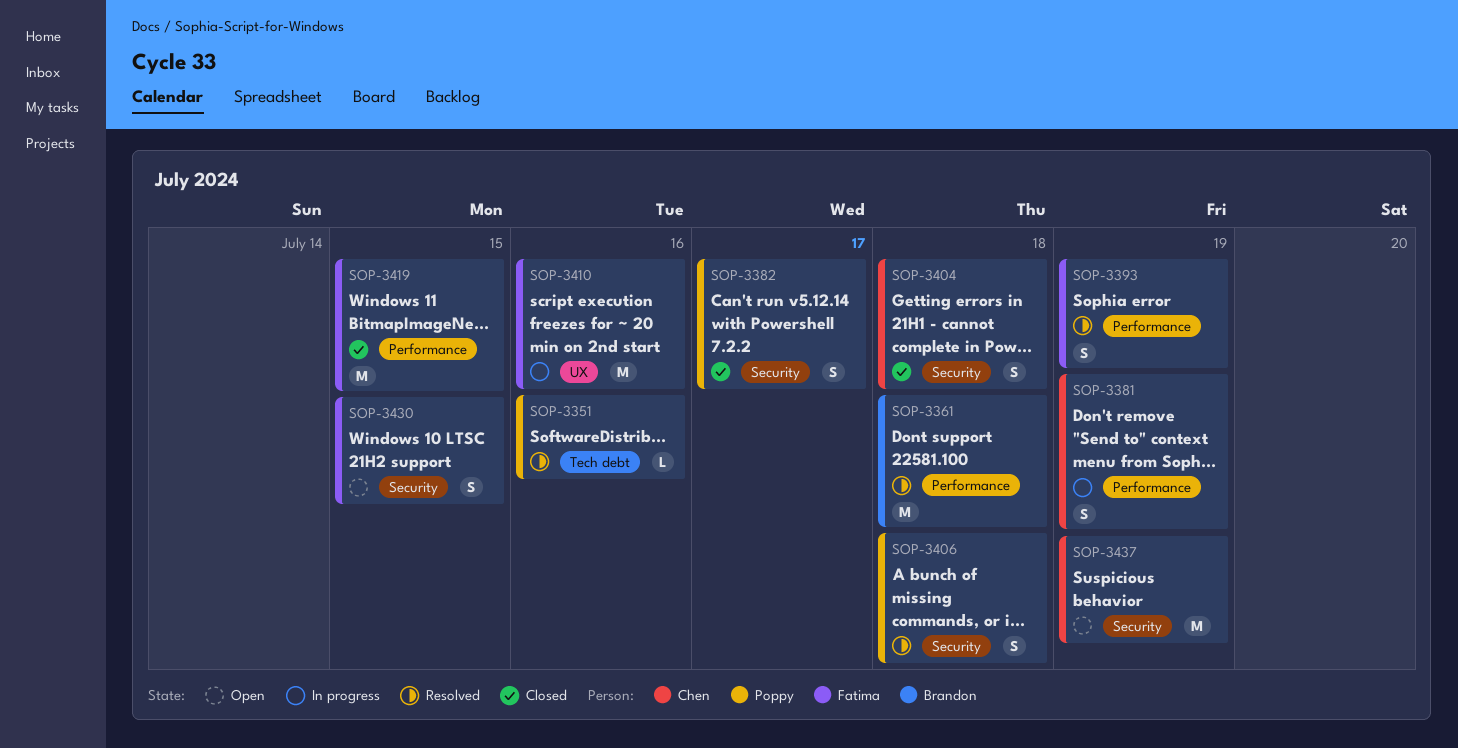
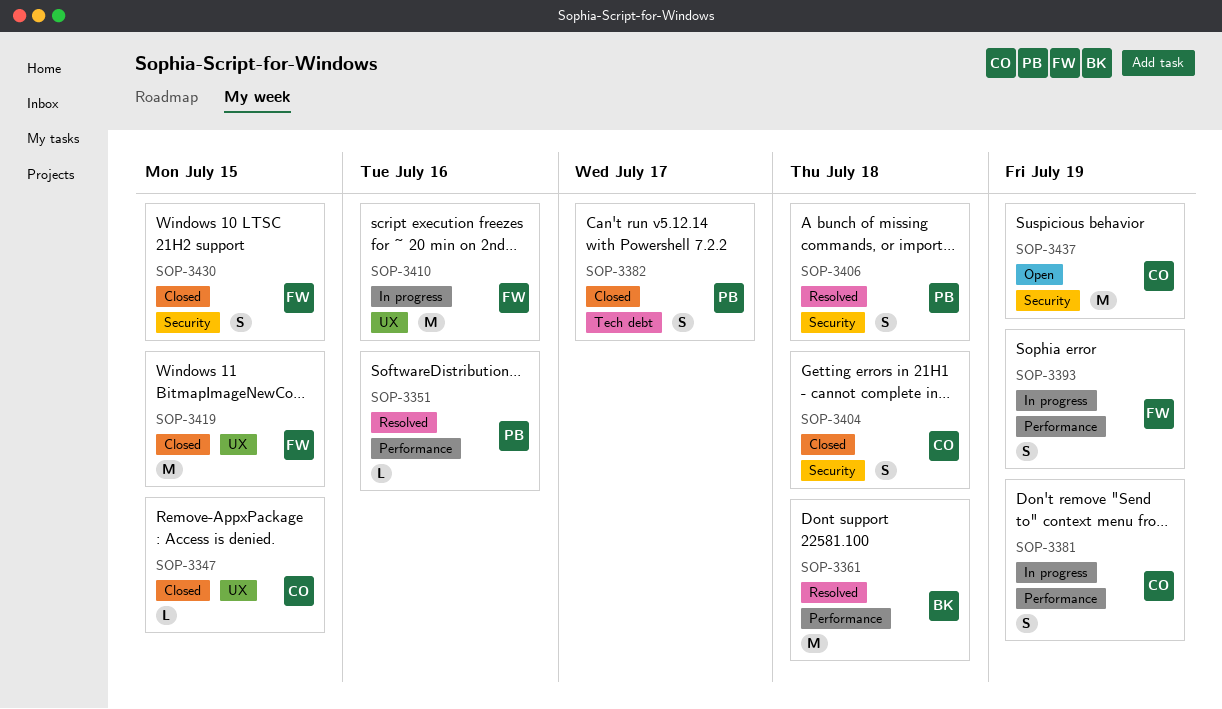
SOP-3347: none -> present
SOP-3351, label: Tech debt -> Performance
SOP-3382, label: Security -> Tech debt
SOP-3393, status: Resolved -> In progress
SOP-3419, label: Performance -> UX
SOP-3430, status: Open -> Closed

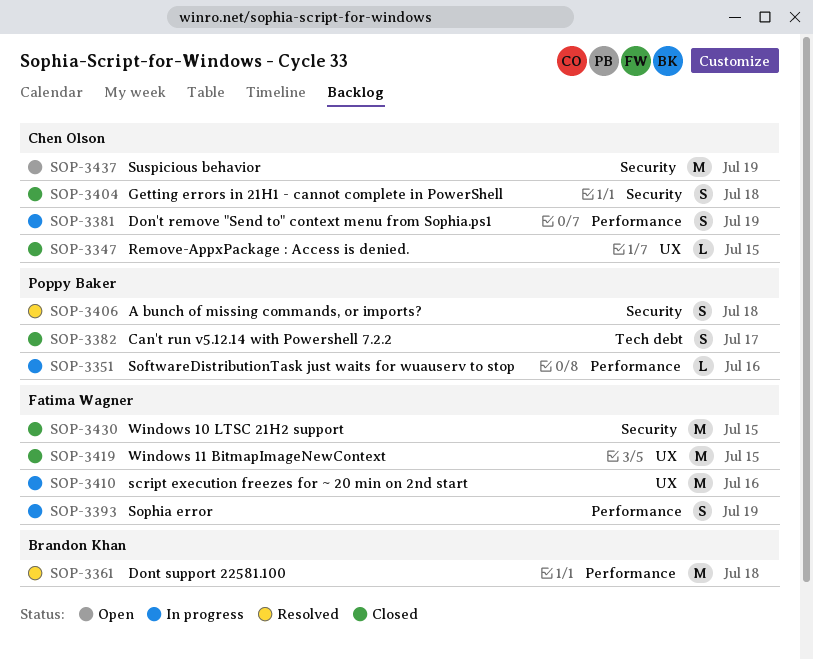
SOP-3351, status: Resolved -> In progress
SOP-3430, estimate: S -> M

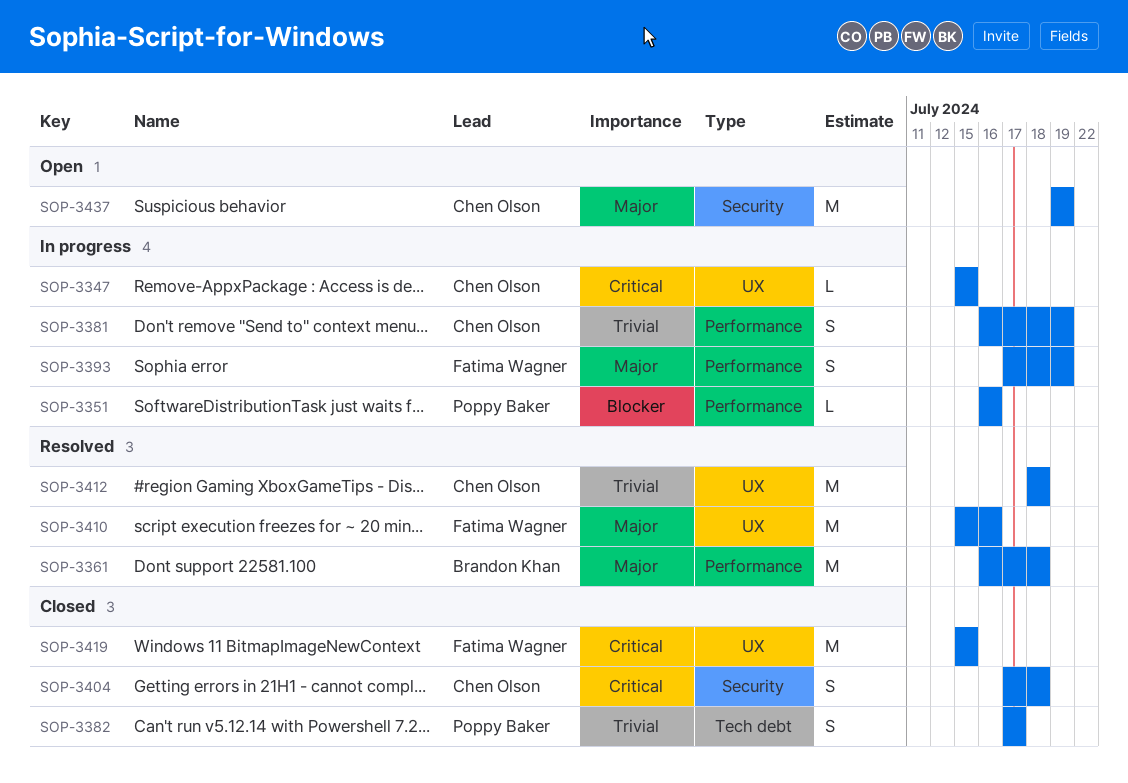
SOP-3347, status: Closed -> In progress
SOP-3406: present -> none
SOP-3410, status: In progress -> Resolved
SOP-3412: none -> present
SOP-3430: present -> none

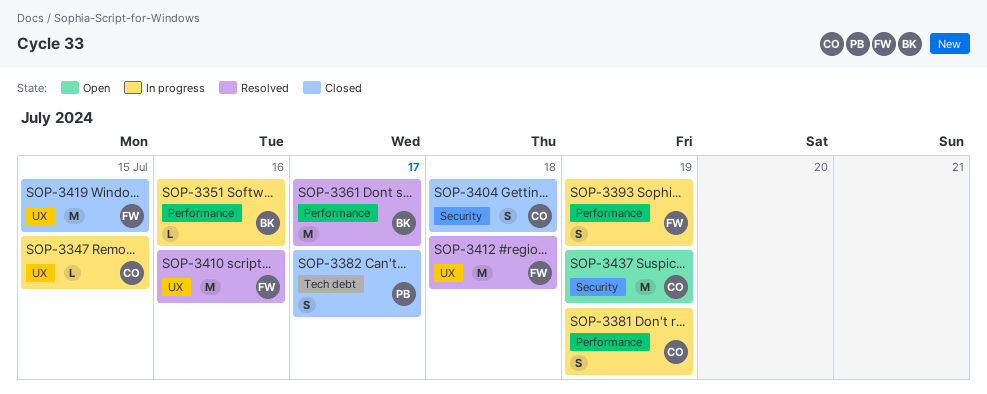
SOP-3351, owner: Poppy Baker -> Brandon Khan
SOP-3361, due: Jul 18 -> Jul 17
SOP-3412, owner: Chen Olson -> Fatima Wagner

